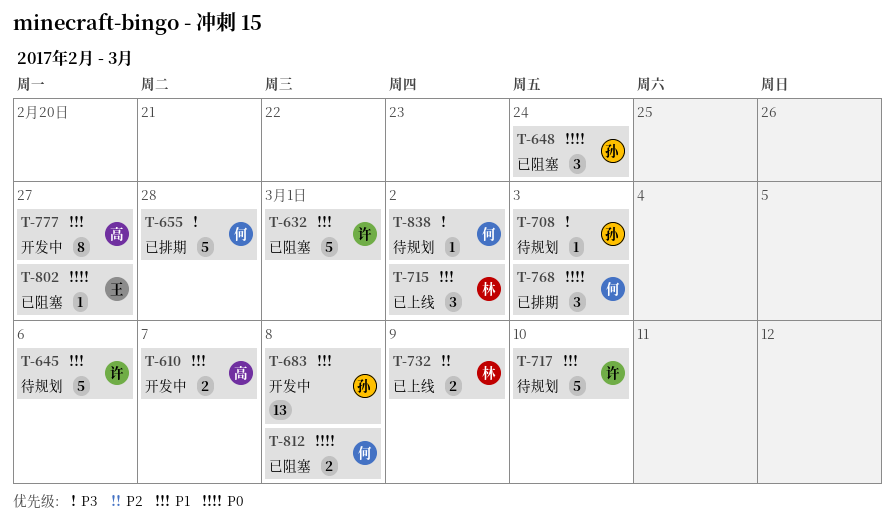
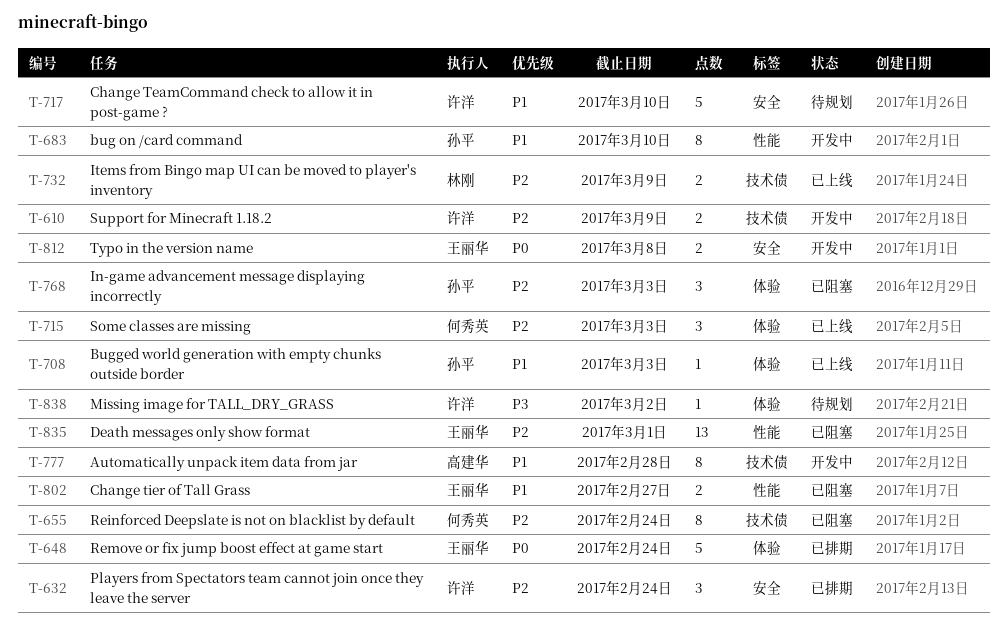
T-610, owner: 高建华 -> 许洋
T-610, priority: P1 -> P2
T-610, due: Mar 7 -> Mar 9
T-632, status: 已阻塞 -> 已排期
T-632, priority: P1 -> P2
T-632, estimate: 5 -> 3
T-632, due: Mar 1 -> Feb 24
T-645: present -> none
T-648, status: 已阻塞 -> 已排期
T-648, owner: 孙平 -> 王丽华
T-648, estimate: 3 -> 5
T-655, status: 已排期 -> 已阻塞
T-655, priority: P3 -> P2
T-655, estimate: 5 -> 8
T-655, due: Feb 28 -> Feb 24
T-683, estimate: 13 -> 8
T-683, due: Mar 8 -> Mar 10
T-708, status: 待规划 -> 已上线
T-708, priority: P3 -> P1
T-715, owner: 林刚 -> 何秀英
T-715, priority: P1 -> P2
T-715, due: Mar 2 -> Mar 3
T-768, status: 已排期 -> 已阻塞
T-768, owner: 何秀英 -> 孙平
T-768, priority: P0 -> P2
T-777, due: Feb 27 -> Feb 28
T-802, priority: P0 -> P1
T-802, estimate: 1 -> 2
T-812, status: 已阻塞 -> 开发中
T-812, owner: 何秀英 -> 王丽华
T-835: none -> present
T-838, owner: 何秀英 -> 许洋

